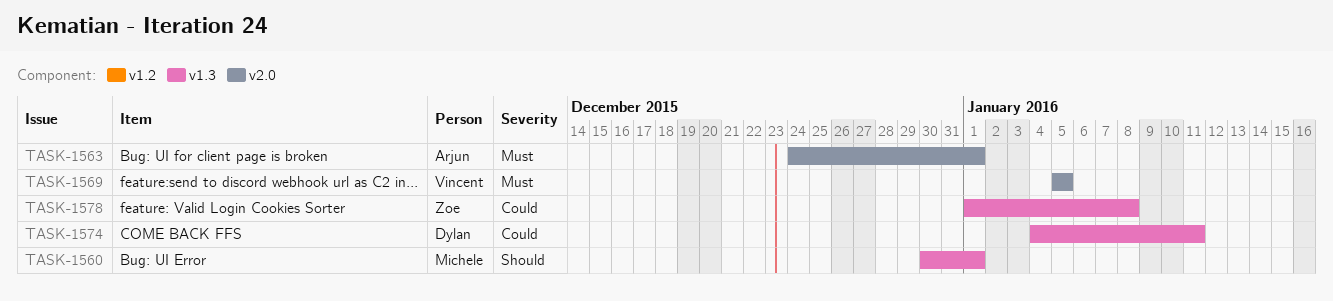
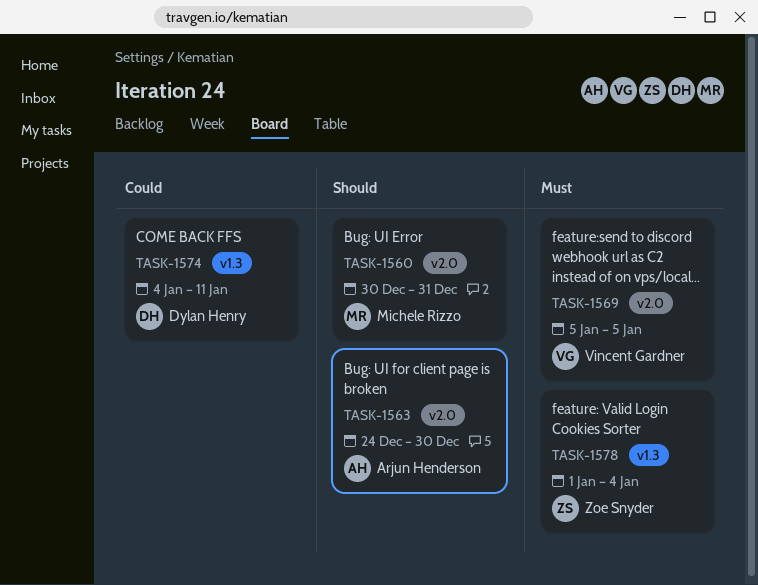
TASK-1560, label: v1.3 -> v2.0
TASK-1560, due: Jan 1 -> Dec 31
TASK-1563, priority: Must -> Should
TASK-1563, due: Jan 1 -> Dec 30
TASK-1578, priority: Could -> Must
TASK-1578, due: Jan 8 -> Jan 4

